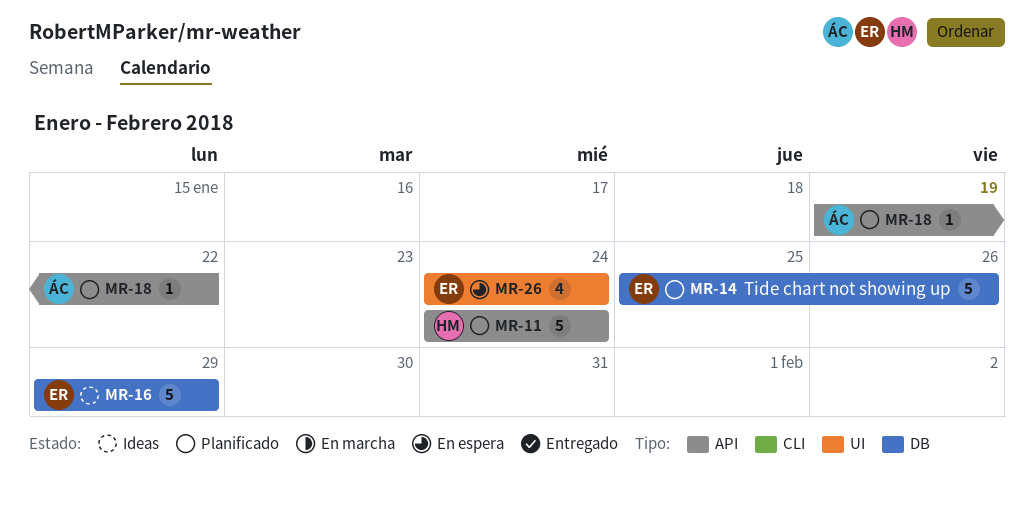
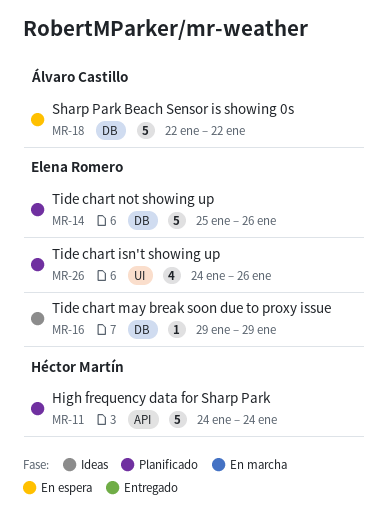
MR-16, estimate: 5 -> 1
MR-18, status: Planificado -> En espera
MR-18, label: API -> DB
MR-18, estimate: 1 -> 5
MR-18, start: Jan 19 -> Jan 22
MR-26, status: En espera -> Planificado
MR-26, due: Jan 24 -> Jan 26

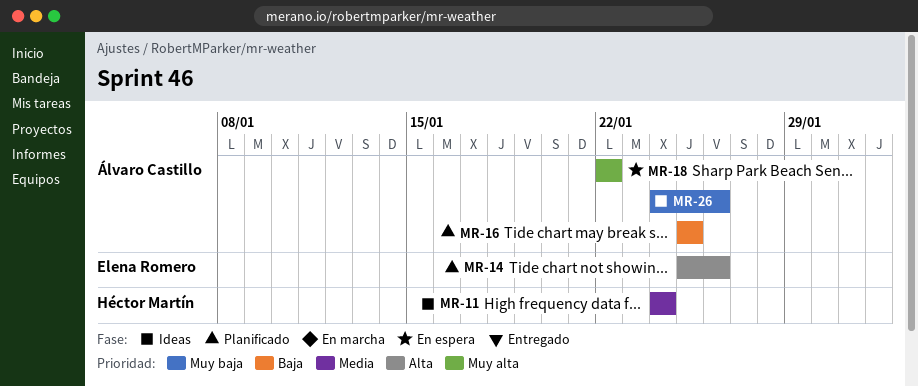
MR-11, status: Planificado -> Ideas
MR-16, status: Ideas -> Planificado
MR-16, owner: Elena Romero -> Álvaro Castillo
MR-16, start: Jan 29 -> Jan 25
MR-16, due: Jan 29 -> Jan 25
MR-26, status: Planificado -> Ideas
MR-26, owner: Elena Romero -> Álvaro Castillo

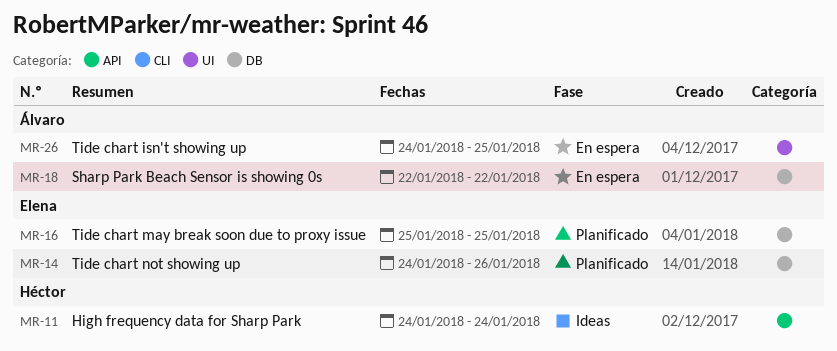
MR-14, start: Jan 25 -> Jan 24
MR-16, owner: Álvaro Castillo -> Elena Romero
MR-26, status: Ideas -> En espera
MR-26, due: Jan 26 -> Jan 25

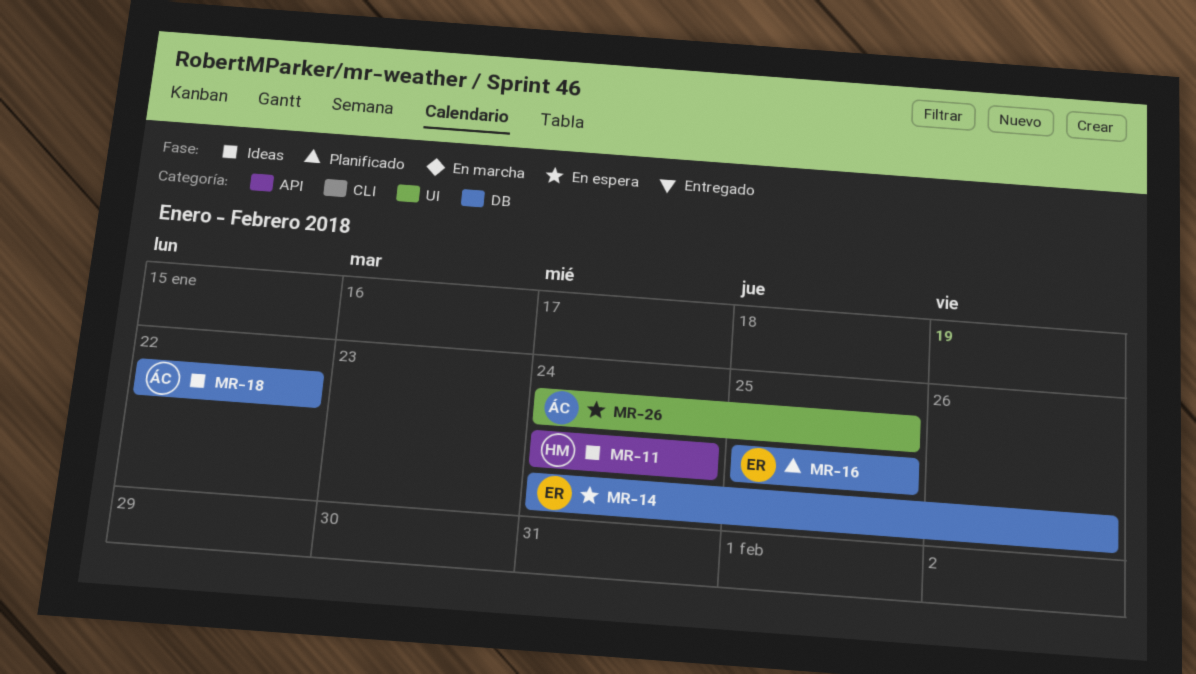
MR-14, status: Planificado -> En espera
MR-18, status: En espera -> Ideas

